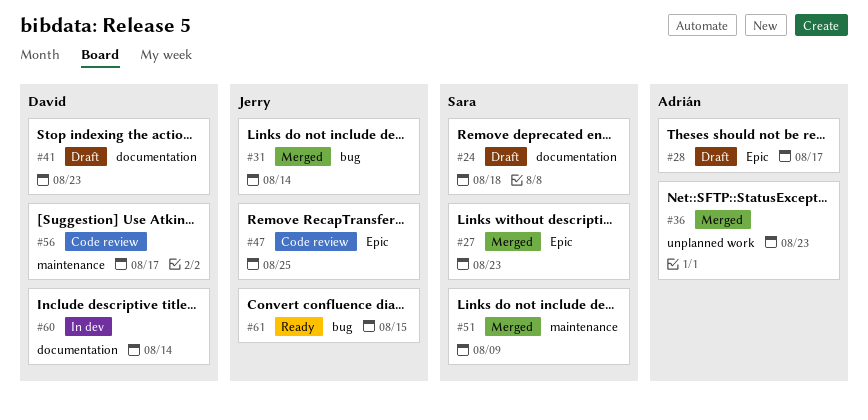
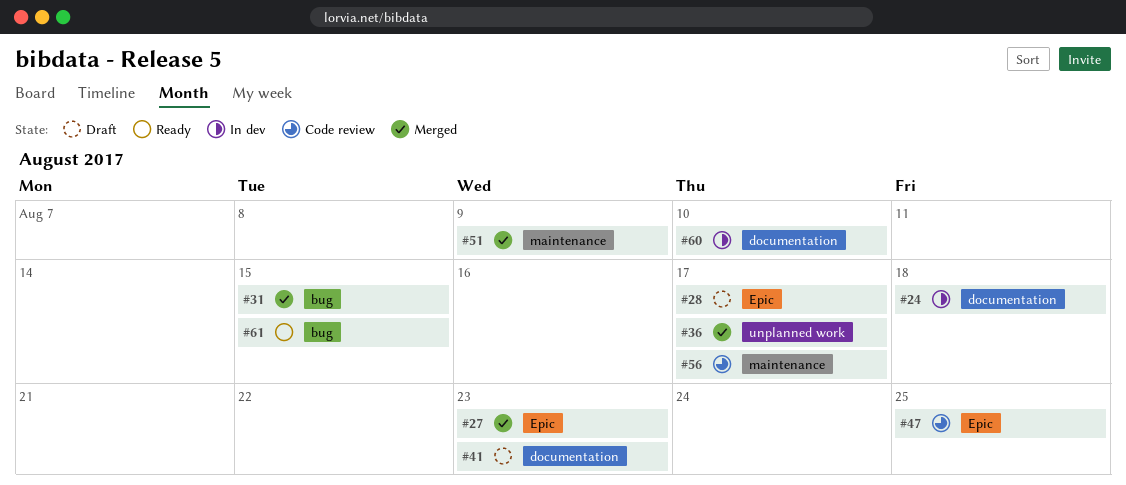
#24, status: Draft -> In dev
#31, due: Aug 14 -> Aug 15
#36, due: Aug 23 -> Aug 17
#60, due: Aug 14 -> Aug 10

